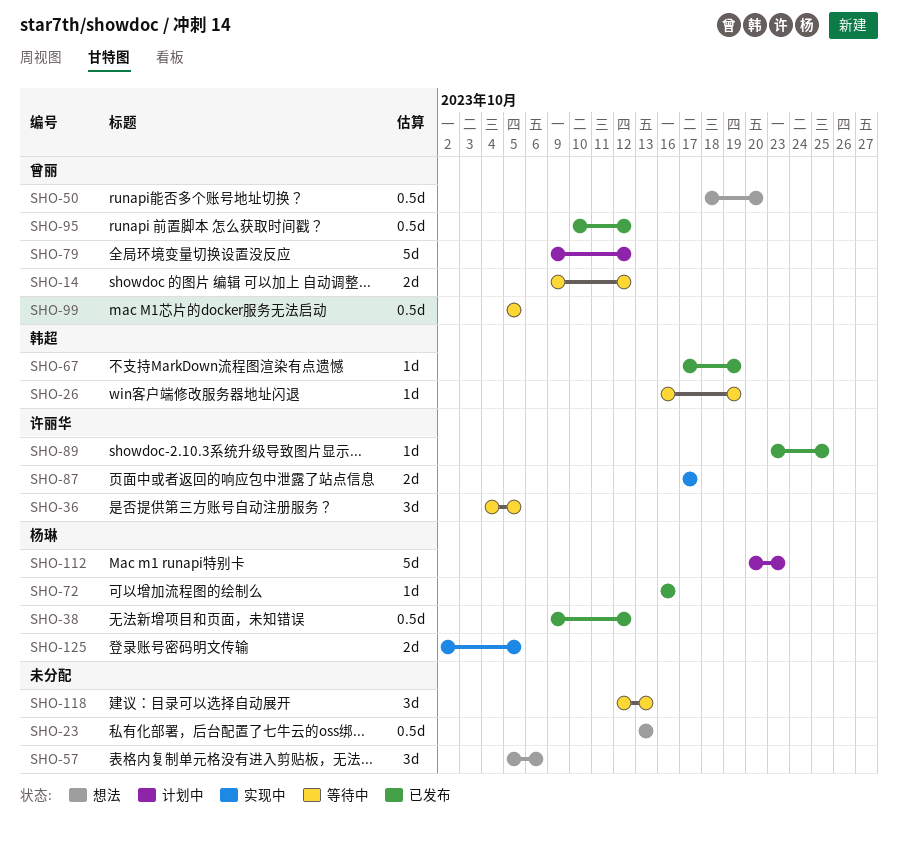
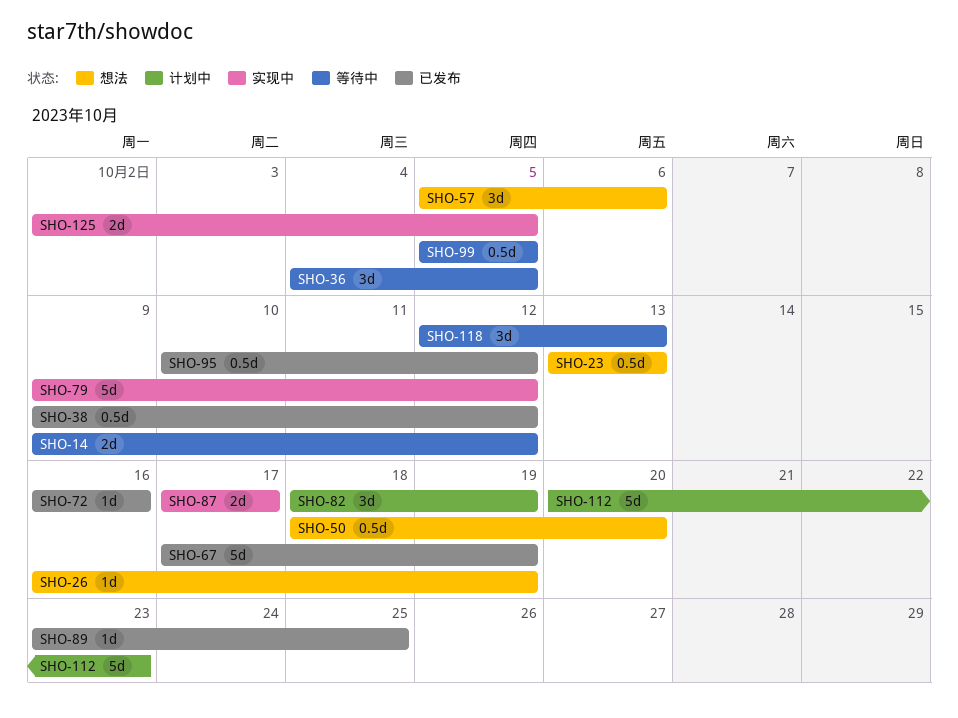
SHO-26, status: 等待中 -> 想法
SHO-67, estimate: 1d -> 5d
SHO-79, status: 计划中 -> 实现中
SHO-82: none -> present

